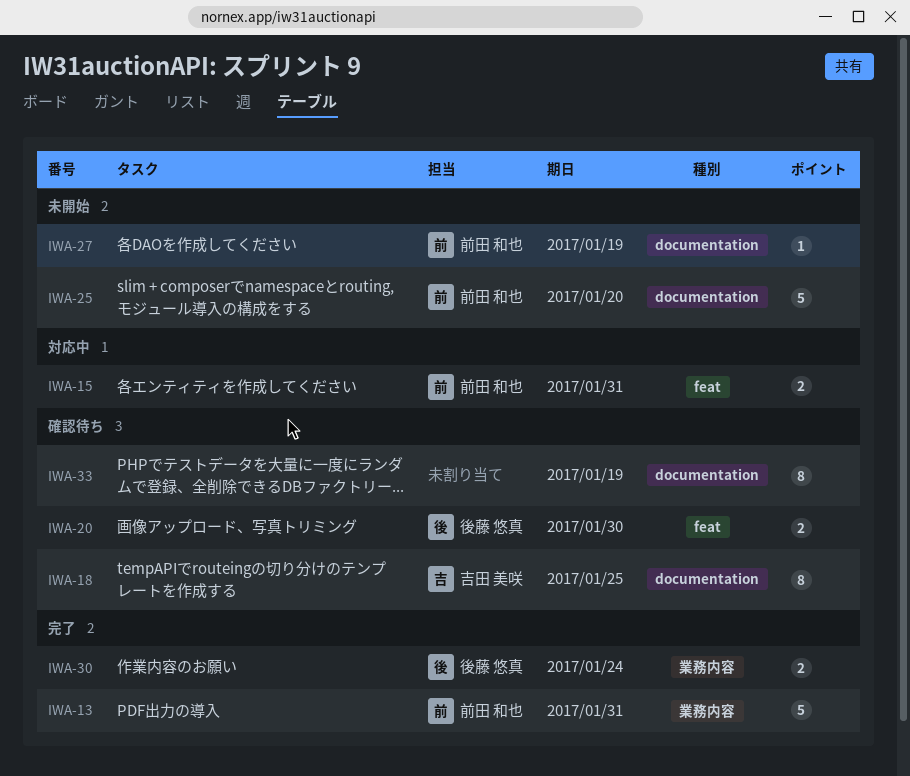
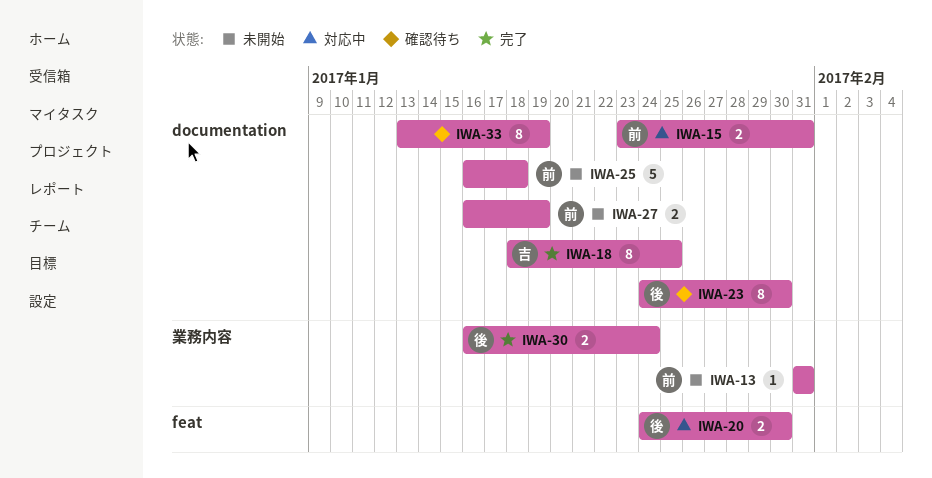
IWA-13, status: 完了 -> 未開始
IWA-13, estimate: 5 -> 1
IWA-15, label: feat -> documentation
IWA-18, status: 確認待ち -> 完了
IWA-20, status: 確認待ち -> 対応中
IWA-23: none -> present
IWA-25, due: Jan 20 -> Jan 18
IWA-27, estimate: 1 -> 2

